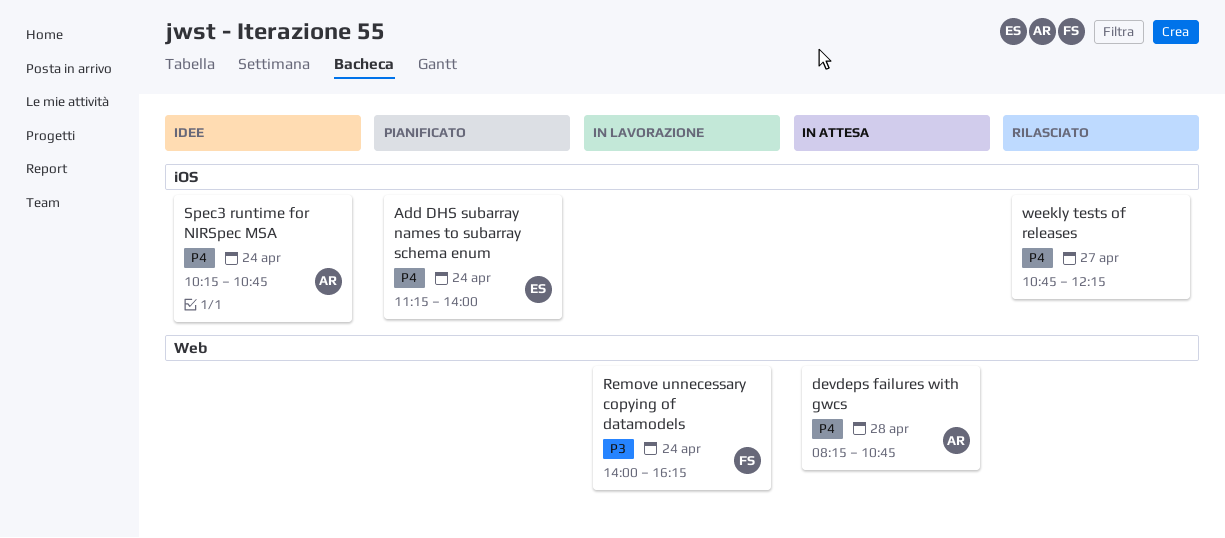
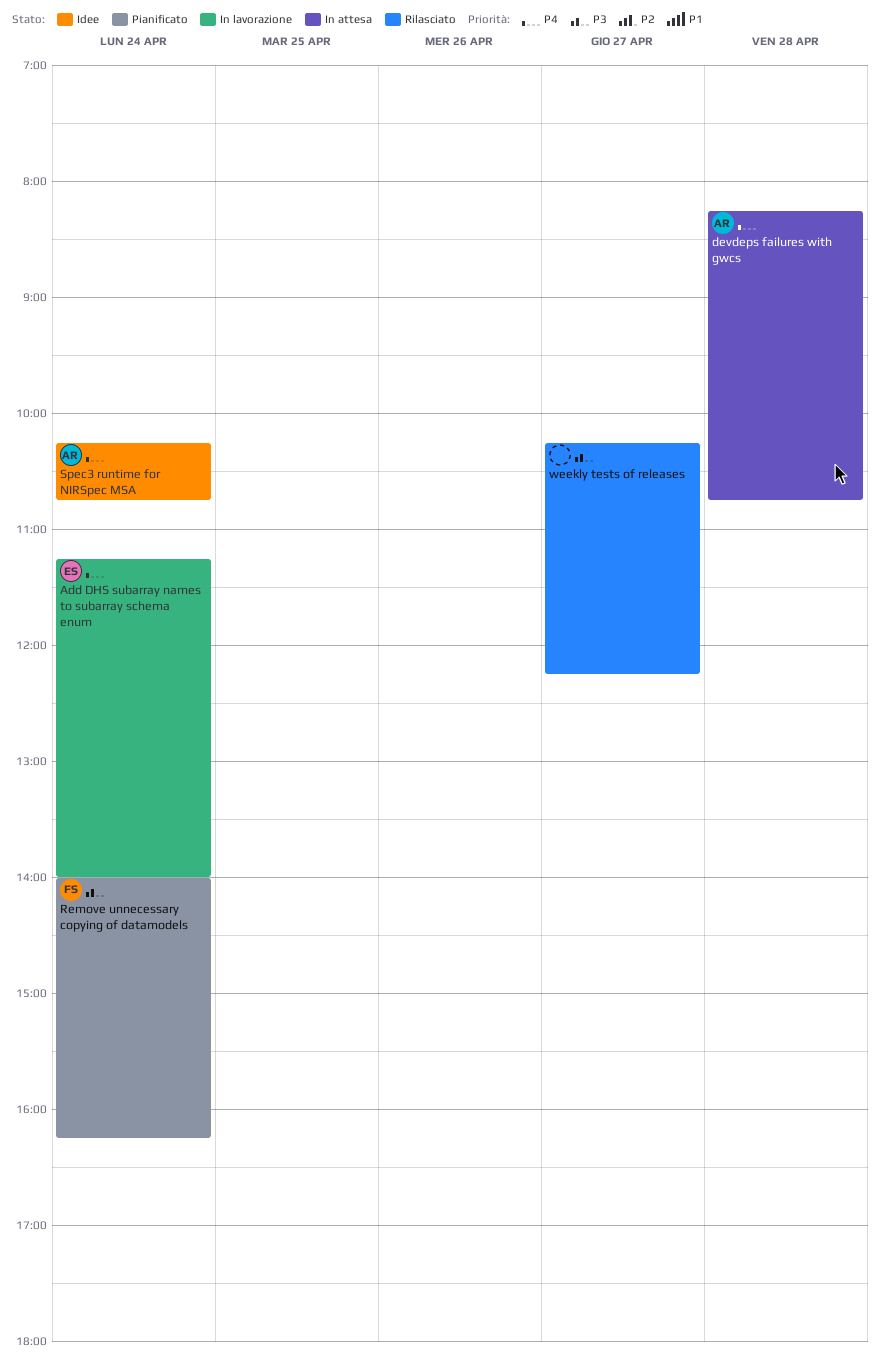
Add DHS subarray names to subarray schema enum, status: Pianificato -> In lavorazione
Remove unnecessary copying of datamodels, status: In lavorazione -> Pianificato
weekly tests of releases, priority: P4 -> P3
weekly tests of releases, begins: 10:45 -> 10:15

